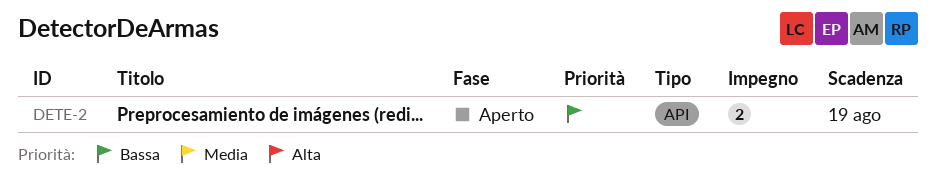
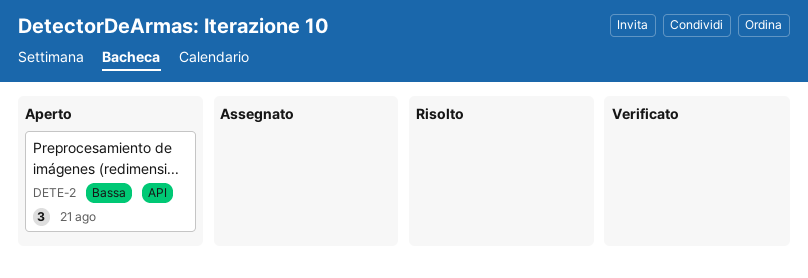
DETE-2, estimate: 2 -> 3
DETE-2, due: Aug 19 -> Aug 21

